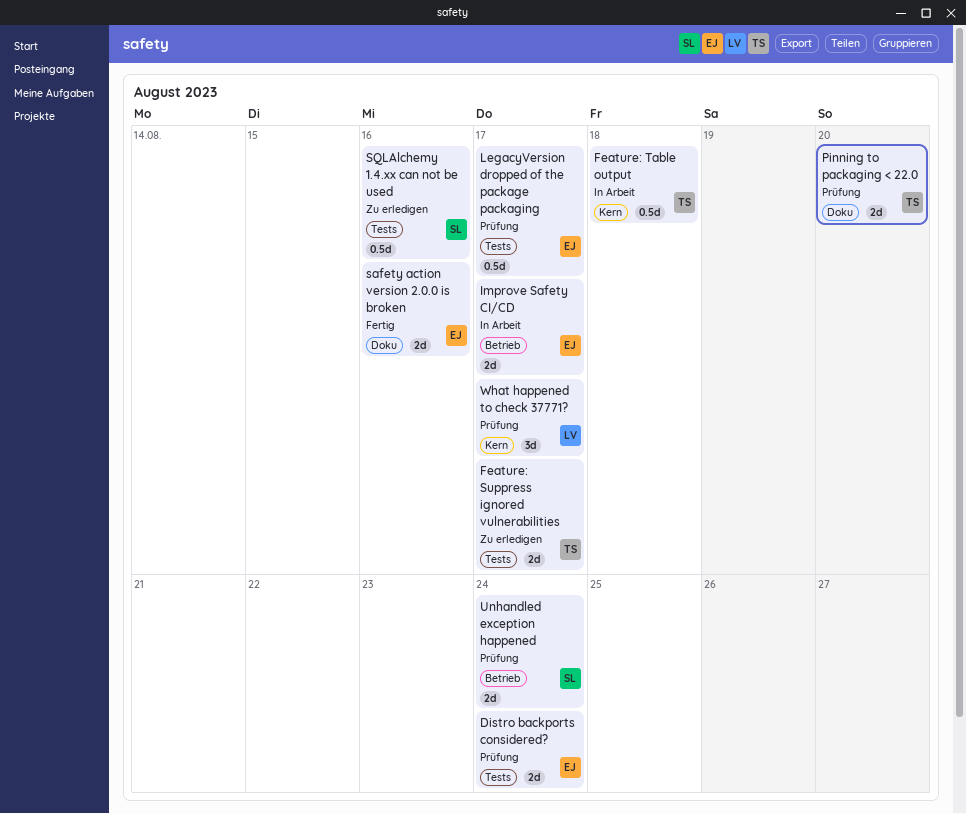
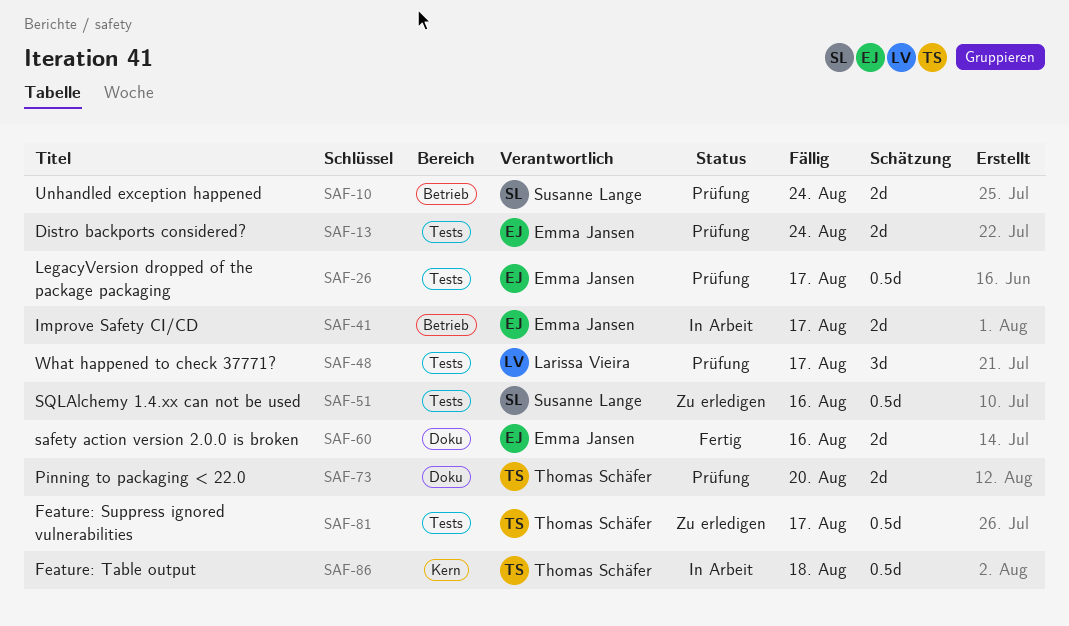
Feature: Suppress ignored vulnerabilities, estimate: 2d -> 0.5d
What happened to check 37771?, label: Kern -> Tests

